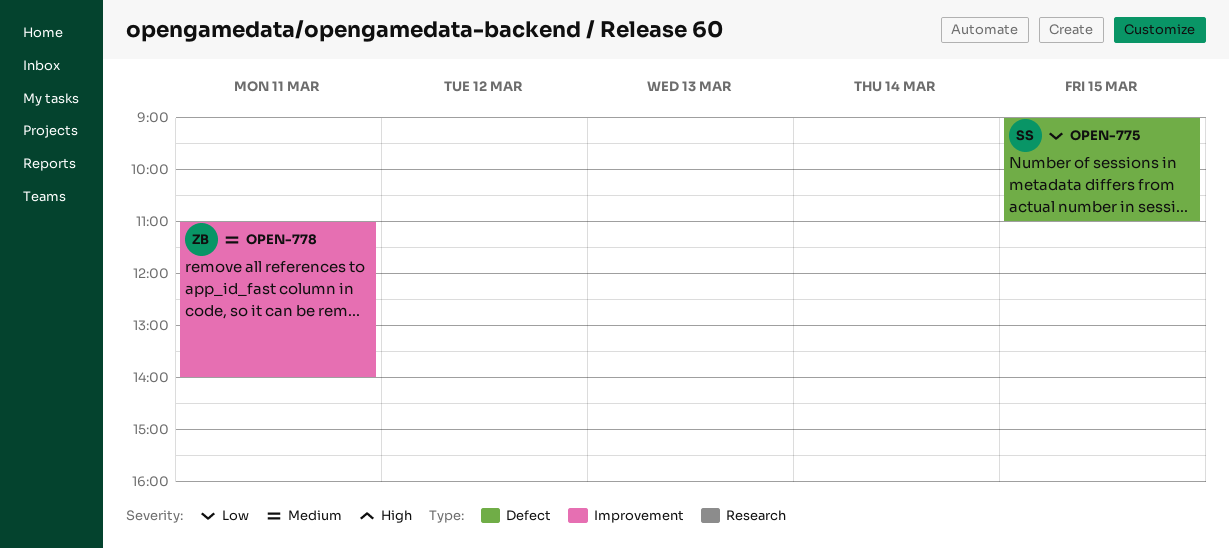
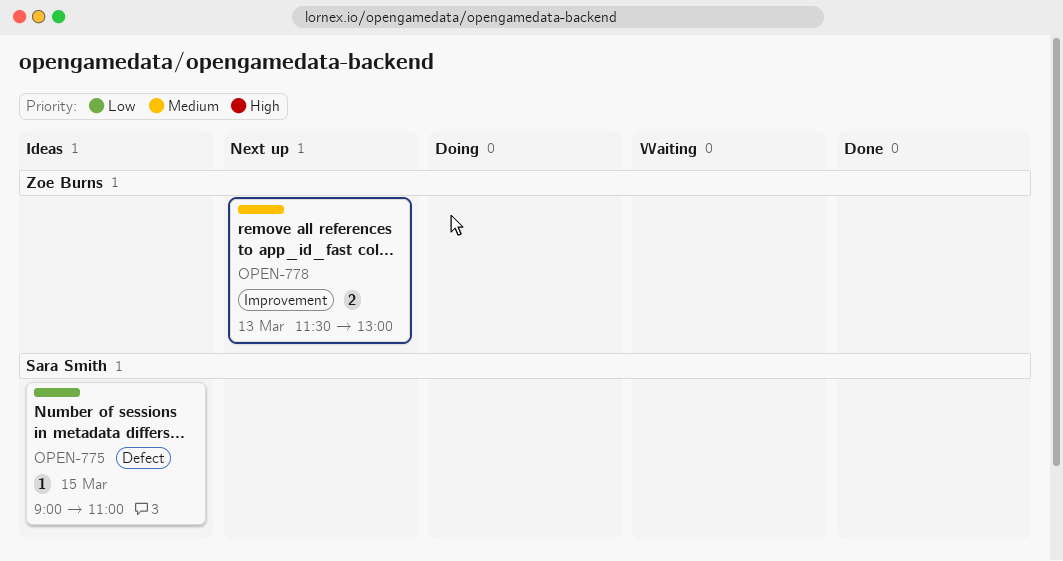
OPEN-778, day: Mar 11 -> Mar 13
OPEN-778, begins: 11:00 -> 11:30
OPEN-778, ends: 14:00 -> 13:00

